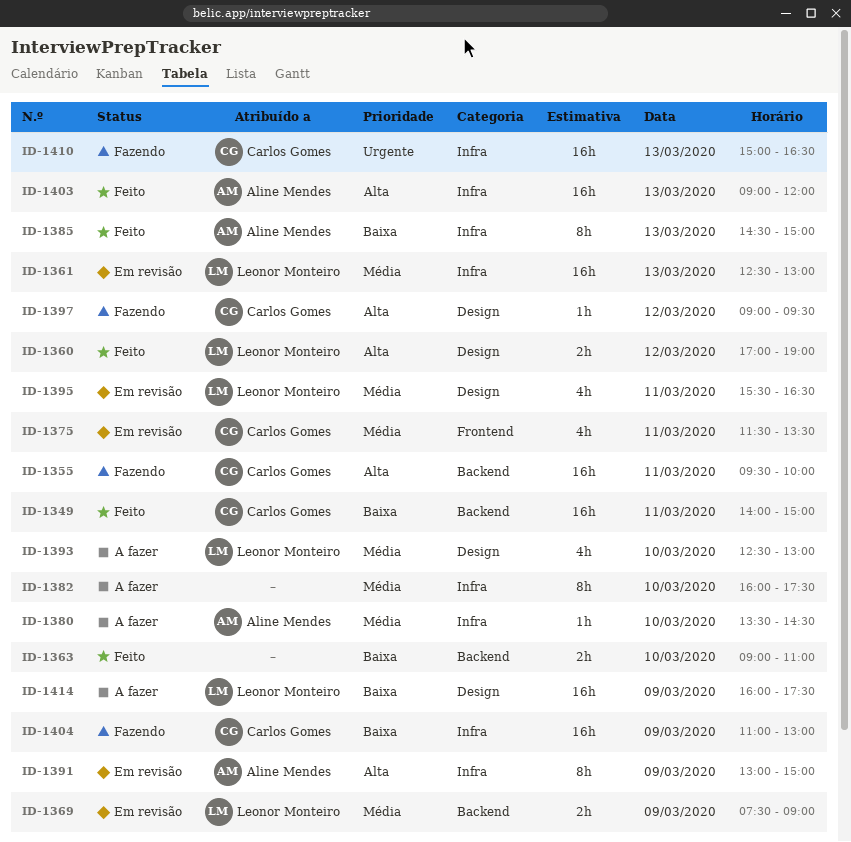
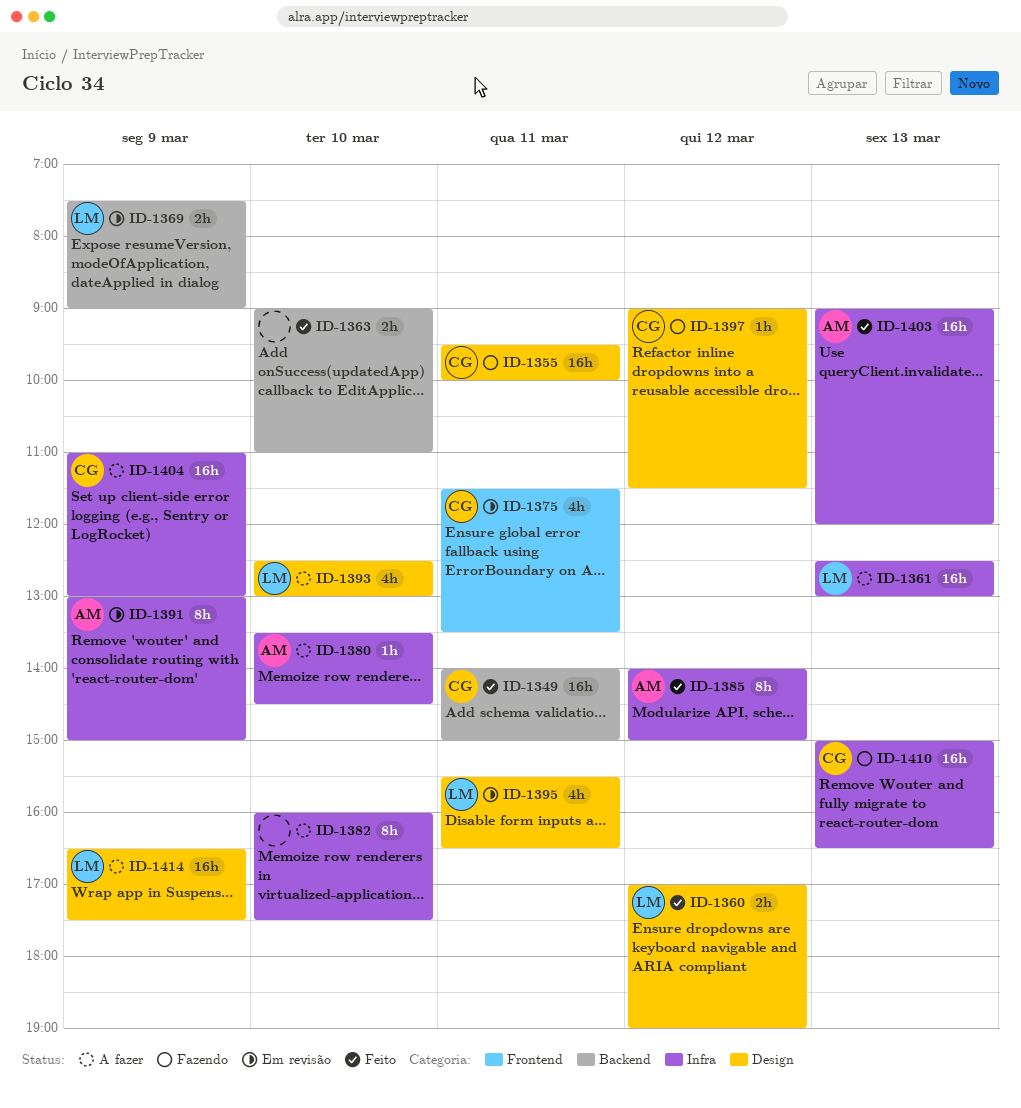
ID-1355, label: Backend -> Design
ID-1361, status: Em revisão -> A fazer
ID-1385, day: Mar 13 -> Mar 12
ID-1385, begins: 14:30 -> 14:00
ID-1397, ends: 09:30 -> 11:30
ID-1404, status: Fazendo -> A fazer
ID-1414, begins: 16:00 -> 16:30

